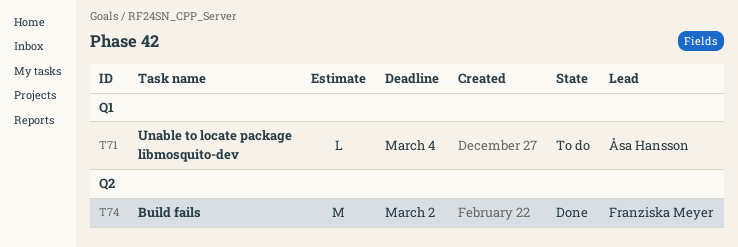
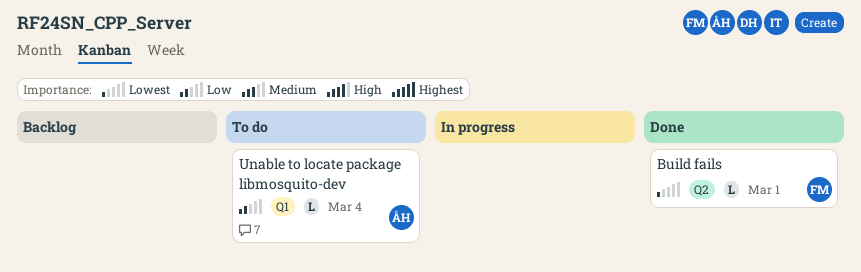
Build fails, estimate: M -> L
Build fails, due: Mar 2 -> Mar 1

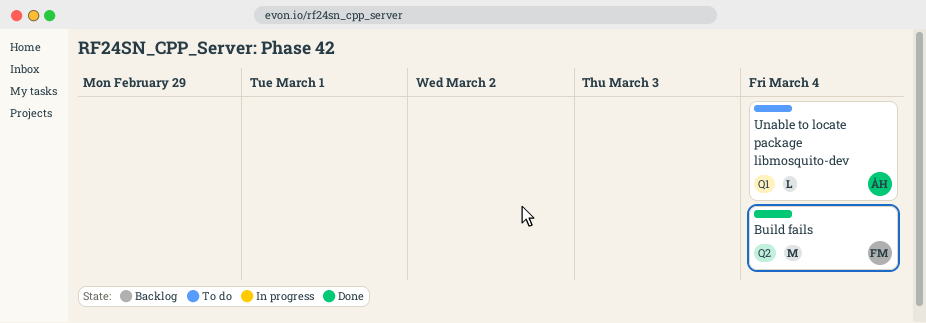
Build fails, estimate: L -> M
Build fails, due: Mar 1 -> Mar 4

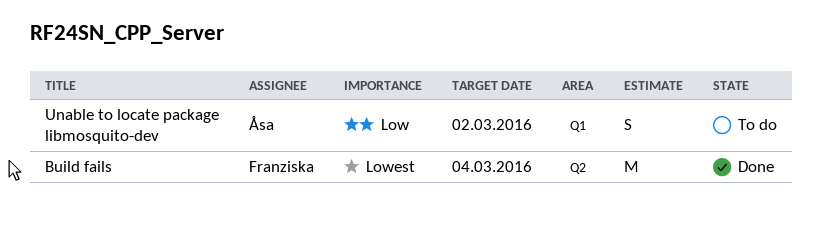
Unable to locate package libmosquito-dev, estimate: L -> S
Unable to locate package libmosquito-dev, due: Mar 4 -> Mar 2

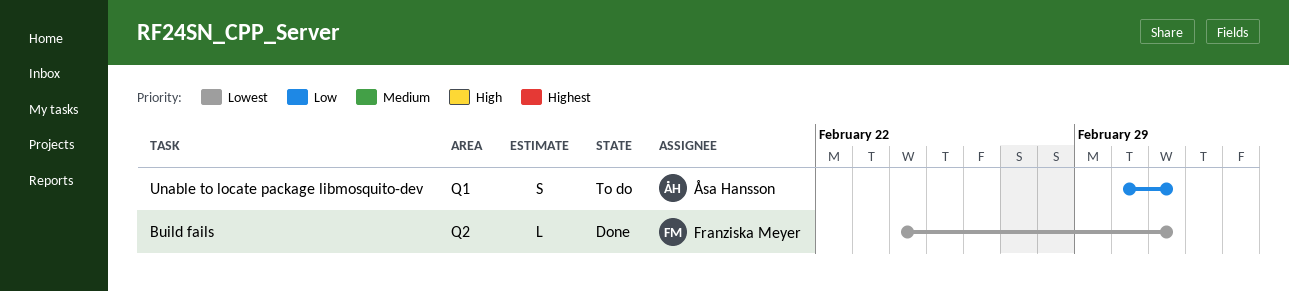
Build fails, estimate: M -> L
Build fails, due: Mar 4 -> Mar 2

